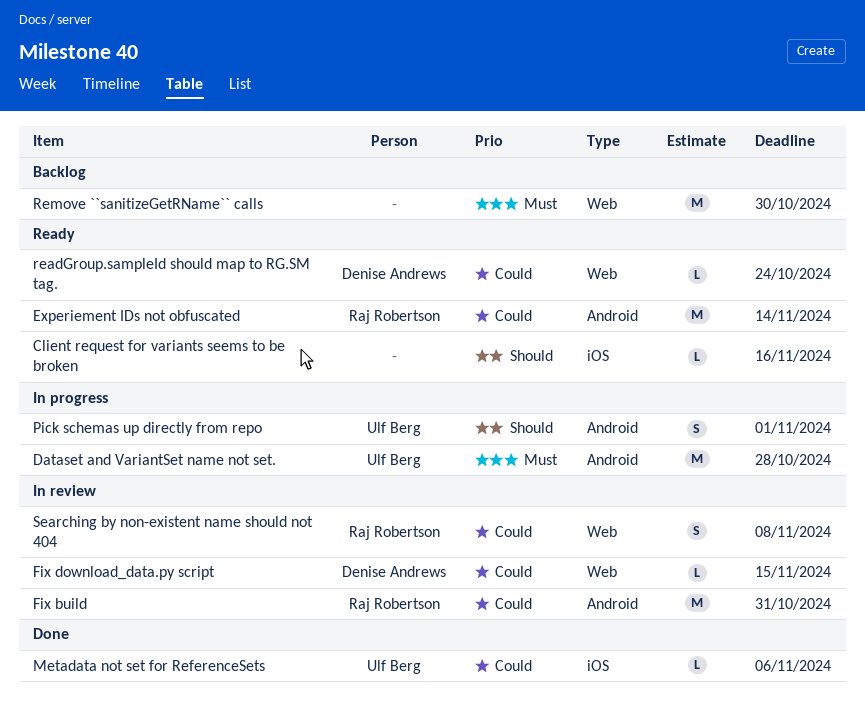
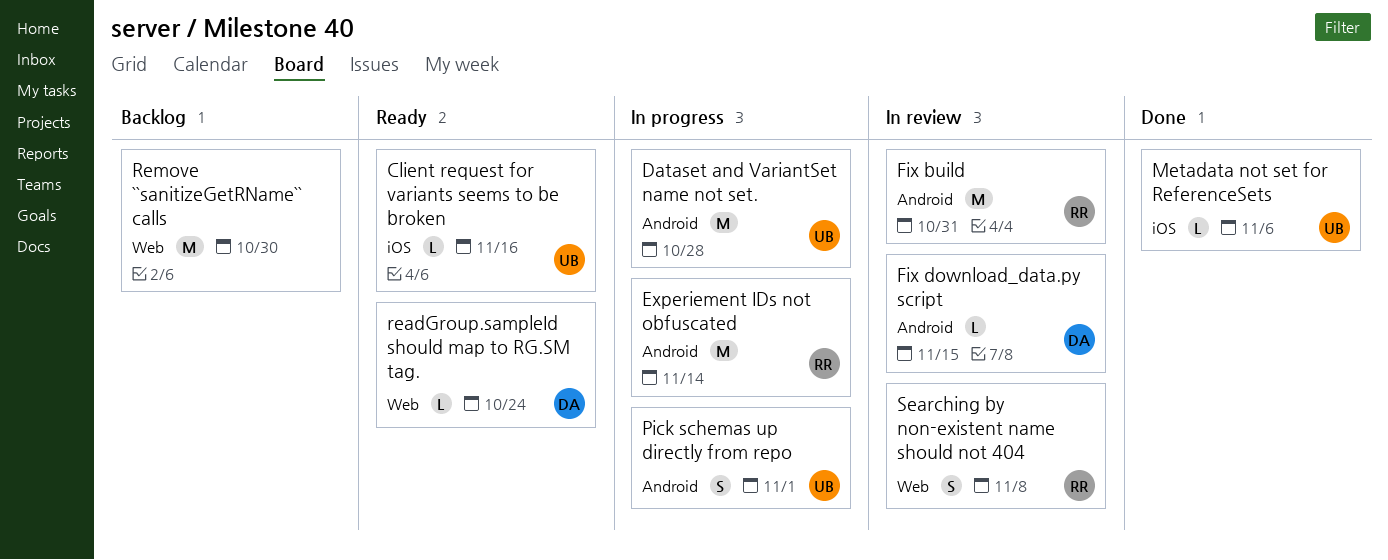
Client request for variants seems to be broken, owner: none -> Ulf Berg
Experiement IDs not obfuscated, status: Ready -> In progress
Fix download_data.py script, label: Web -> Android

